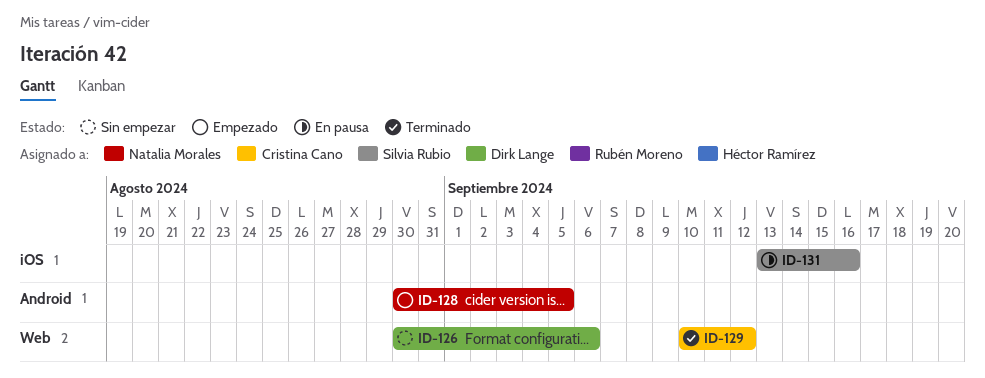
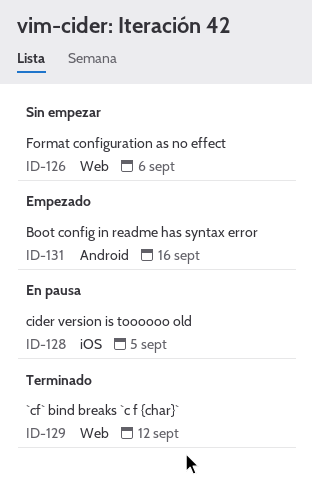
ID-128, status: Empezado -> En pausa
ID-128, label: Android -> iOS
ID-131, status: En pausa -> Empezado
ID-131, label: iOS -> Android

